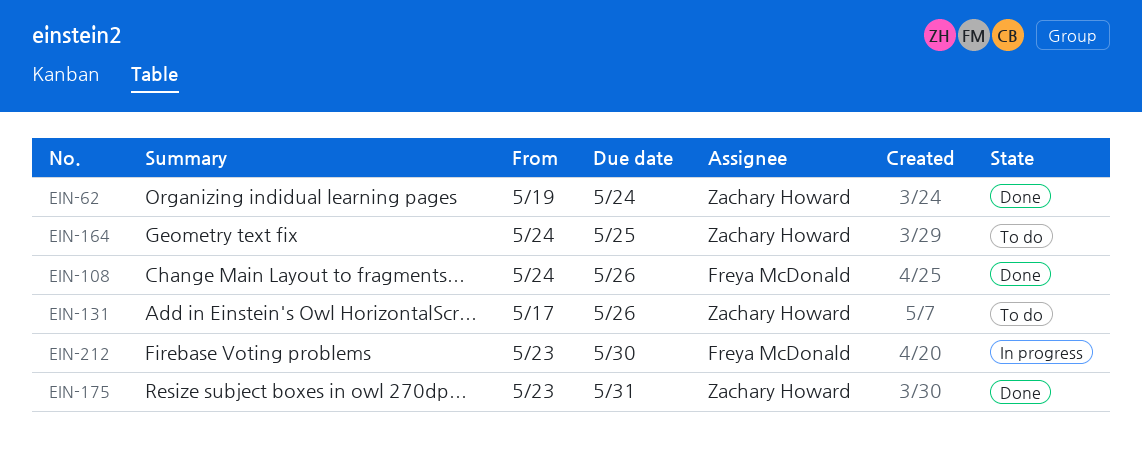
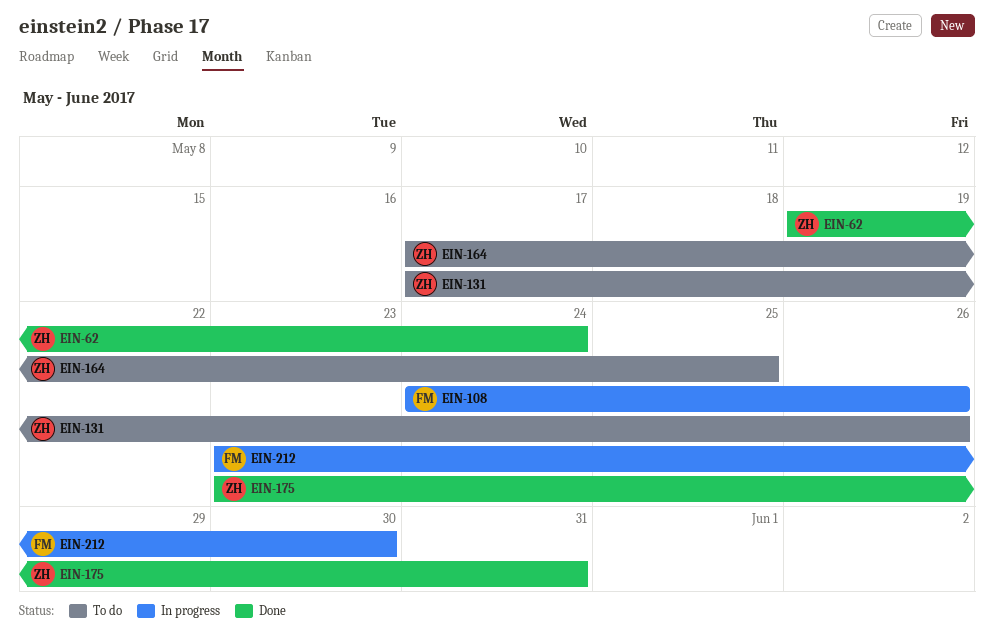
EIN-108, status: Done -> In progress
EIN-164, start: May 24 -> May 17

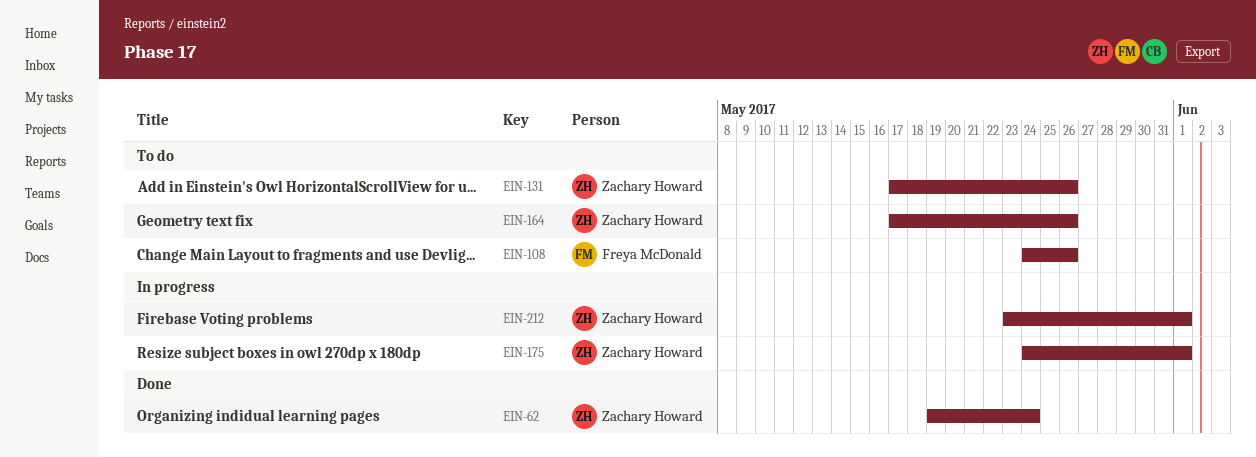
EIN-108, status: In progress -> To do
EIN-164, due: May 25 -> May 26
EIN-175, status: Done -> In progress
EIN-175, start: May 23 -> May 24
EIN-175, due: May 31 -> Jun 1
EIN-212, owner: Freya McDonald -> Zachary Howard
EIN-212, due: May 30 -> Jun 1

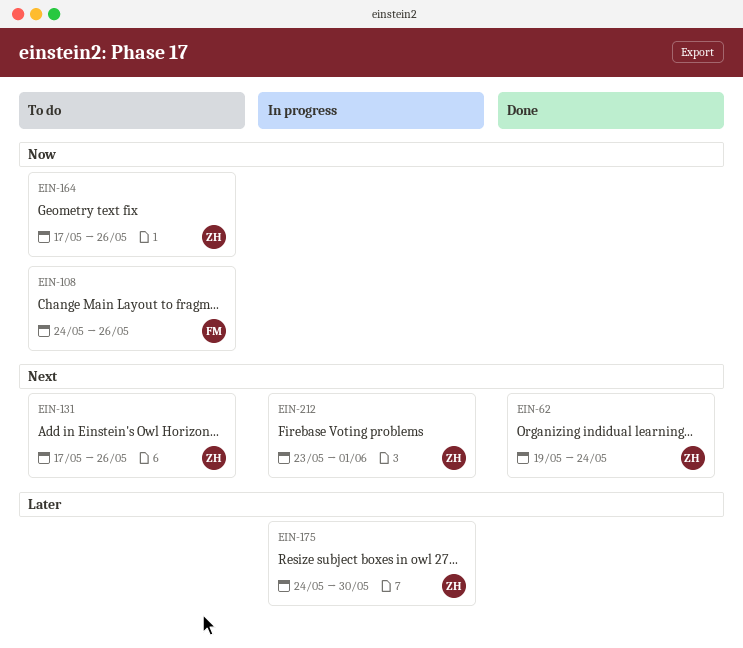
EIN-175, due: Jun 1 -> May 30

